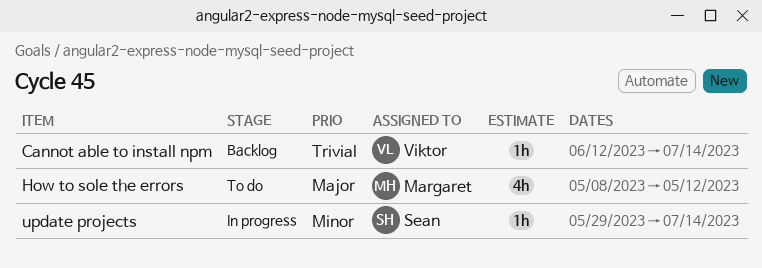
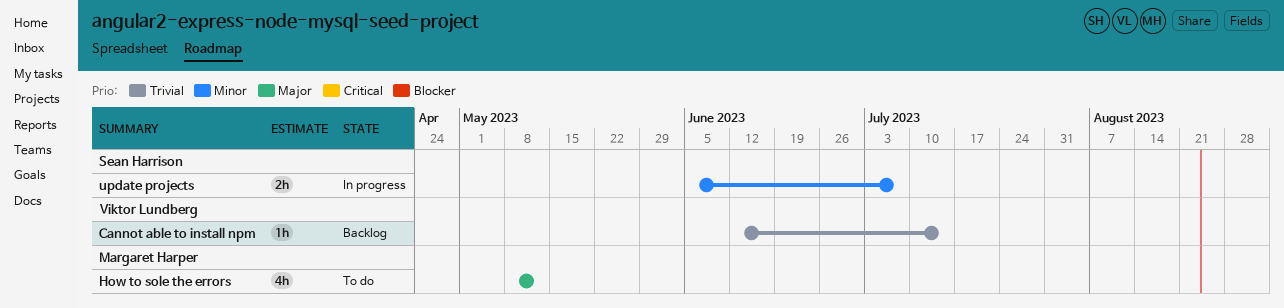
update projects, estimate: 1h -> 2h
update projects, start: May 29 -> Jun 5
update projects, due: Jul 14 -> Jul 7

